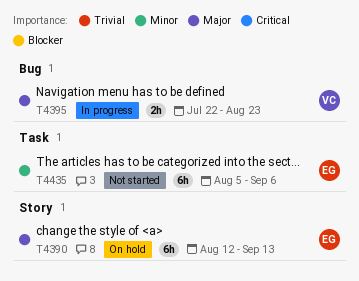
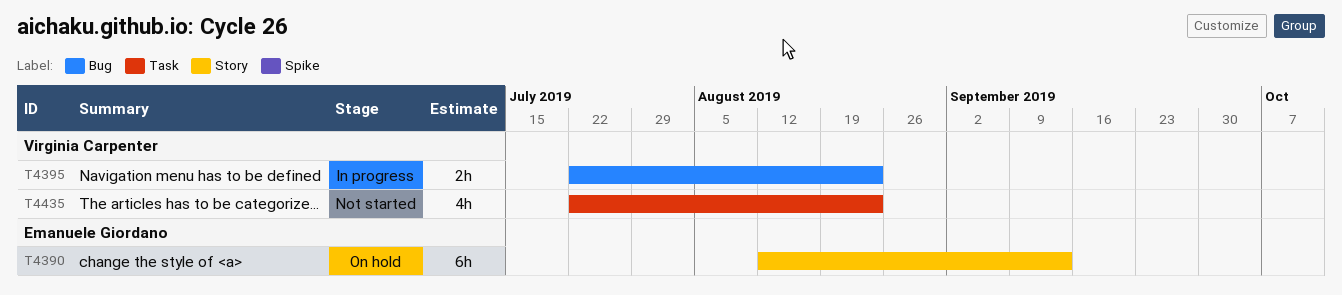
T4435, owner: Emanuele Giordano -> Virginia Carpenter
T4435, estimate: 6h -> 4h
T4435, start: Aug 5 -> Jul 22
T4435, due: Sep 6 -> Aug 23

